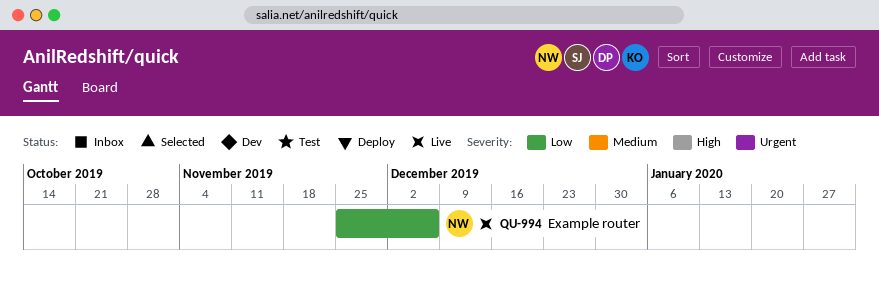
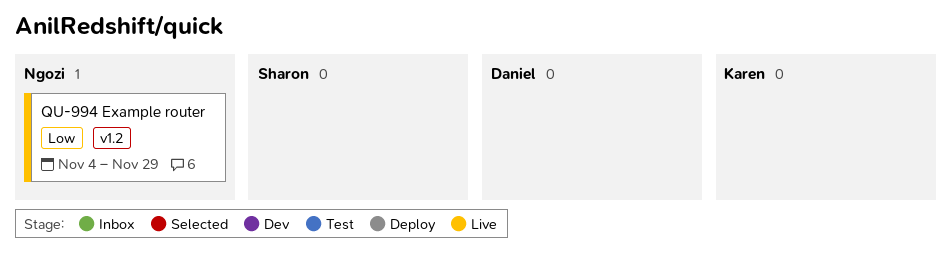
QU-994, start: Nov 25 -> Nov 4
QU-994, due: Dec 6 -> Nov 29

